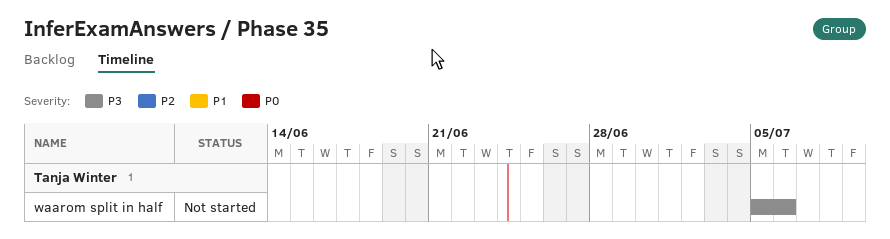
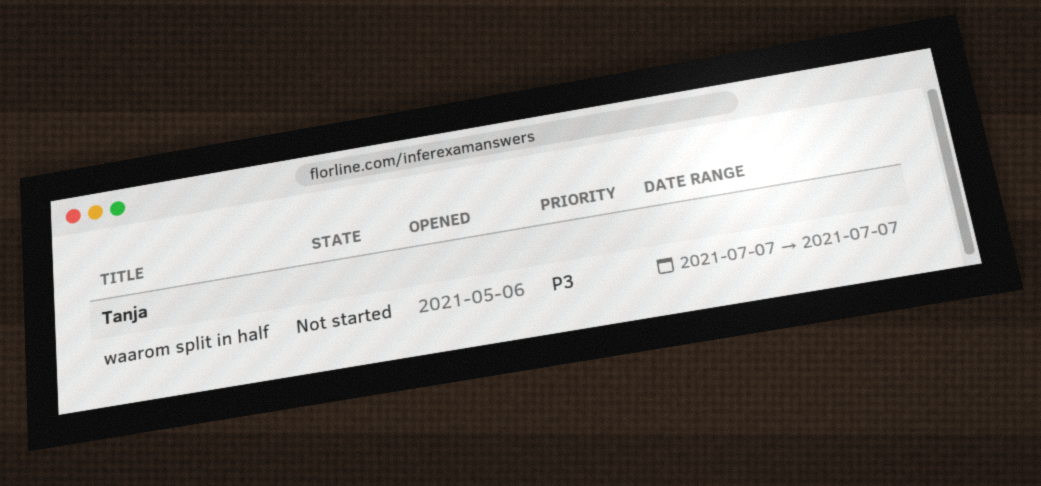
waarom split in half, start: Jul 5 -> Jul 7
waarom split in half, due: Jul 6 -> Jul 7

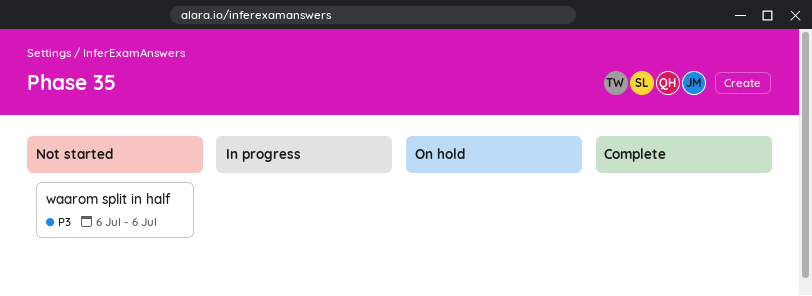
waarom split in half, start: Jul 7 -> Jul 6
waarom split in half, due: Jul 7 -> Jul 6

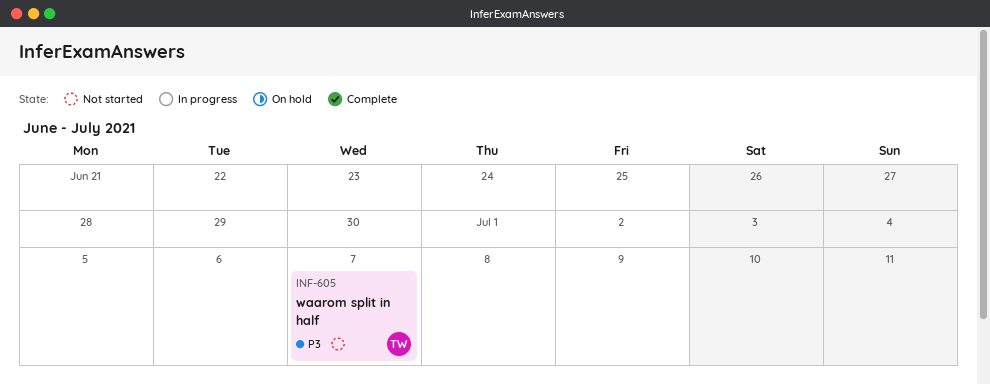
waarom split in half, due: Jul 6 -> Jul 7

